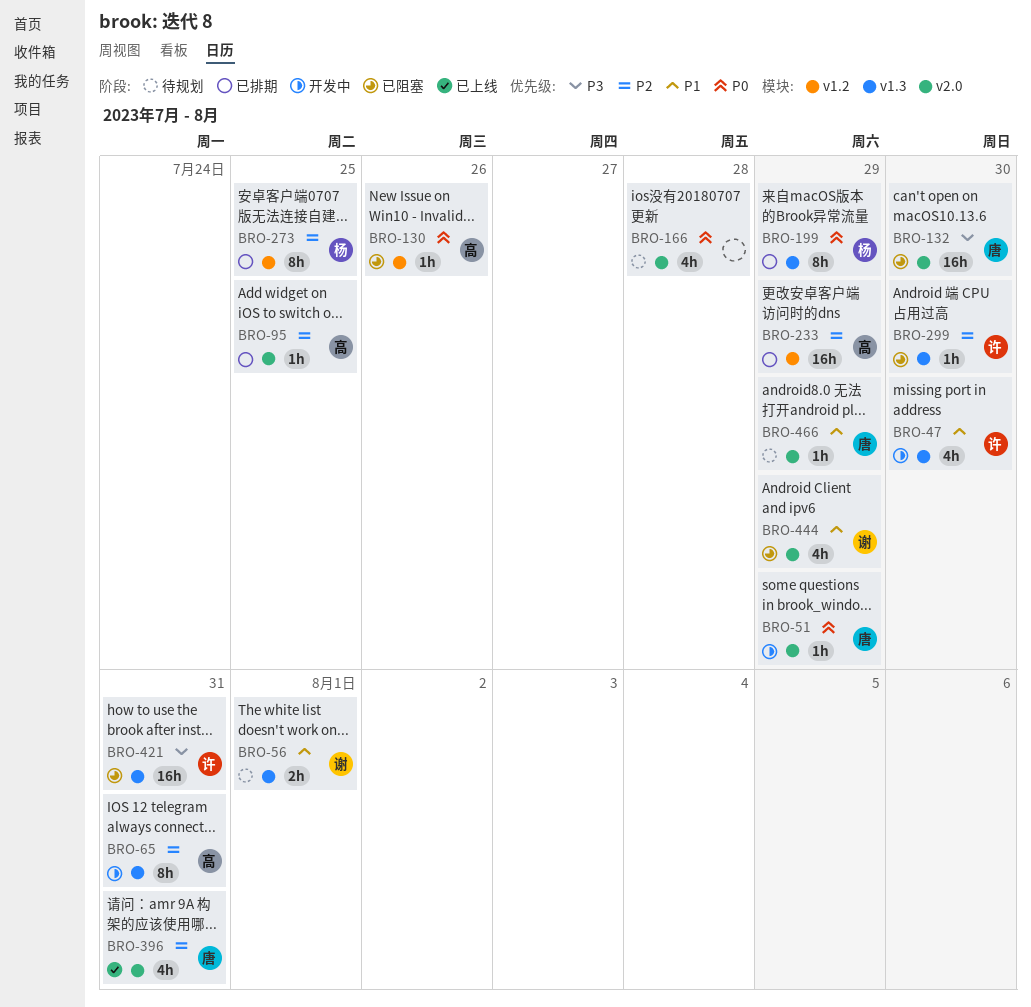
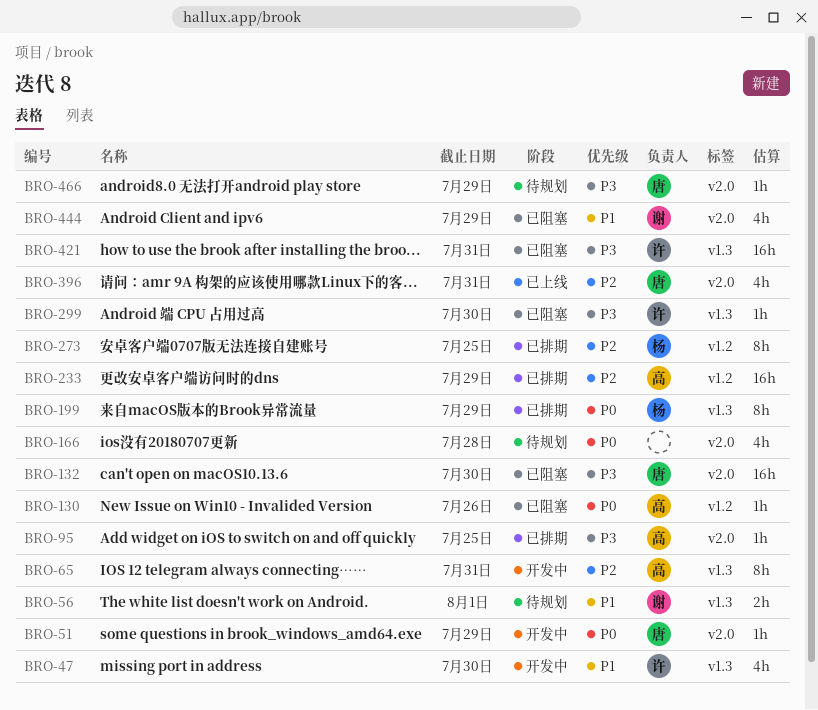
BRO-95, priority: P2 -> P3
BRO-299, priority: P2 -> P3
BRO-466, priority: P1 -> P3

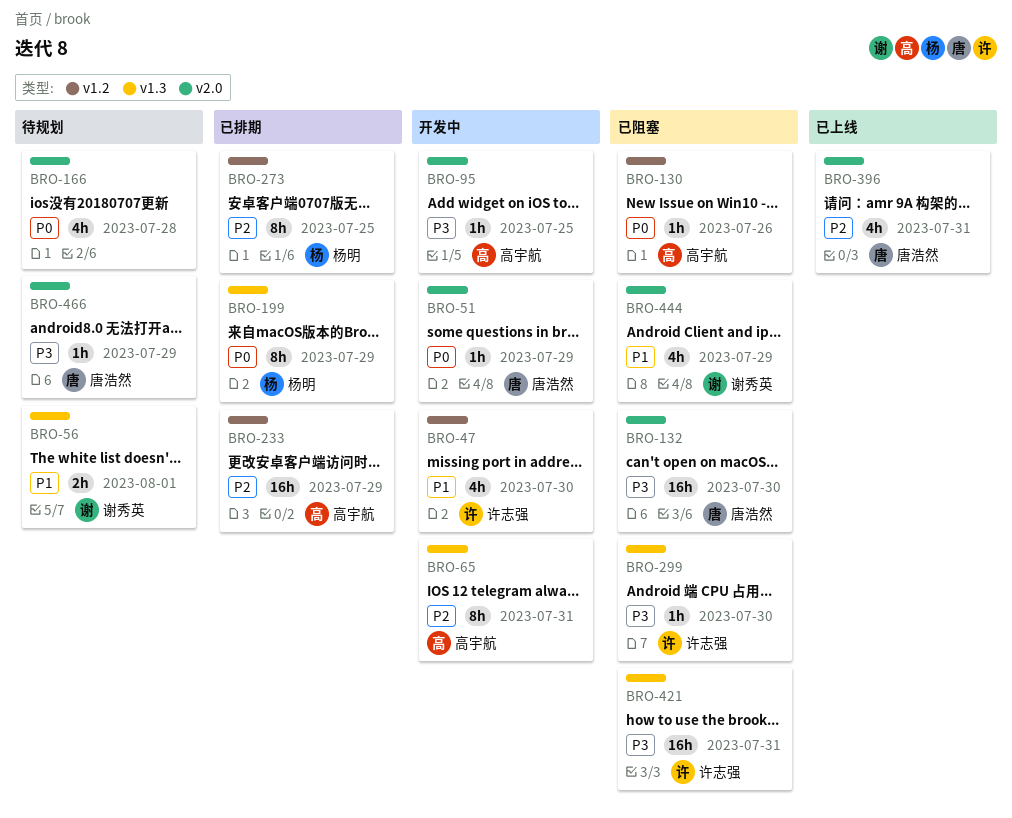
BRO-47, label: v1.3 -> v1.2
BRO-95, status: 已排期 -> 开发中

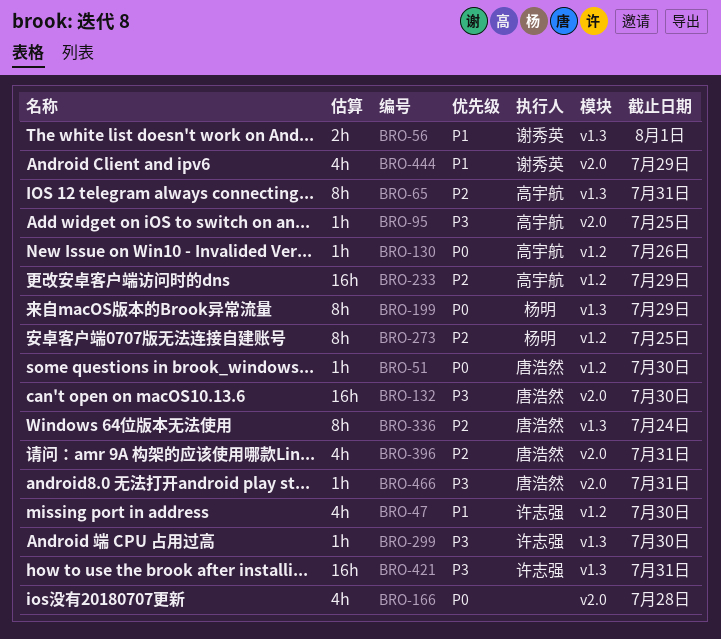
BRO-51, label: v2.0 -> v1.2
BRO-51, due: Jul 29 -> Jul 30
BRO-336: none -> present
BRO-466, due: Jul 29 -> Jul 31

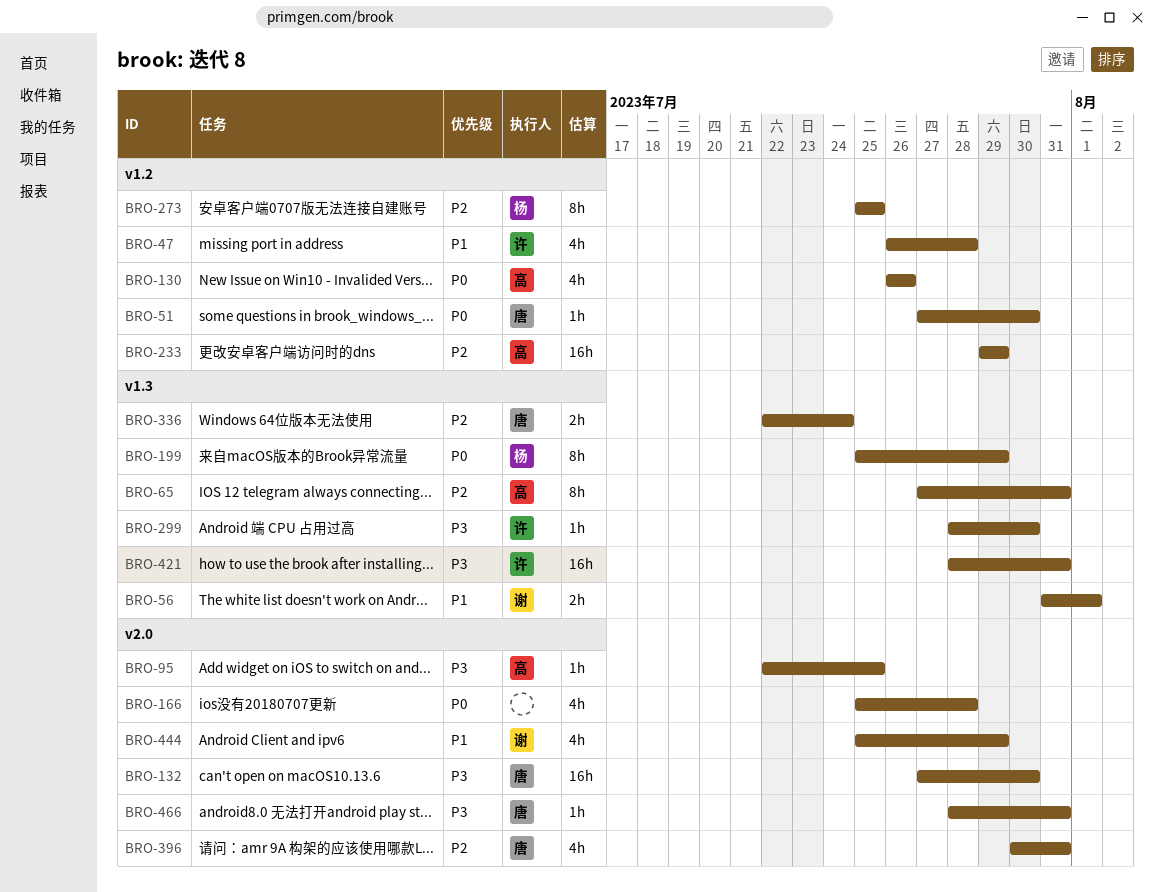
BRO-47, due: Jul 30 -> Jul 28
BRO-130, estimate: 1h -> 4h
BRO-336, estimate: 8h -> 2h

